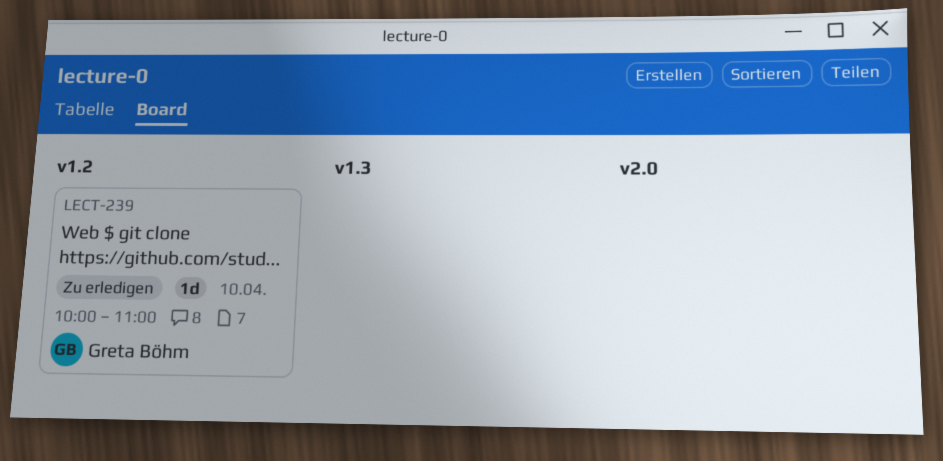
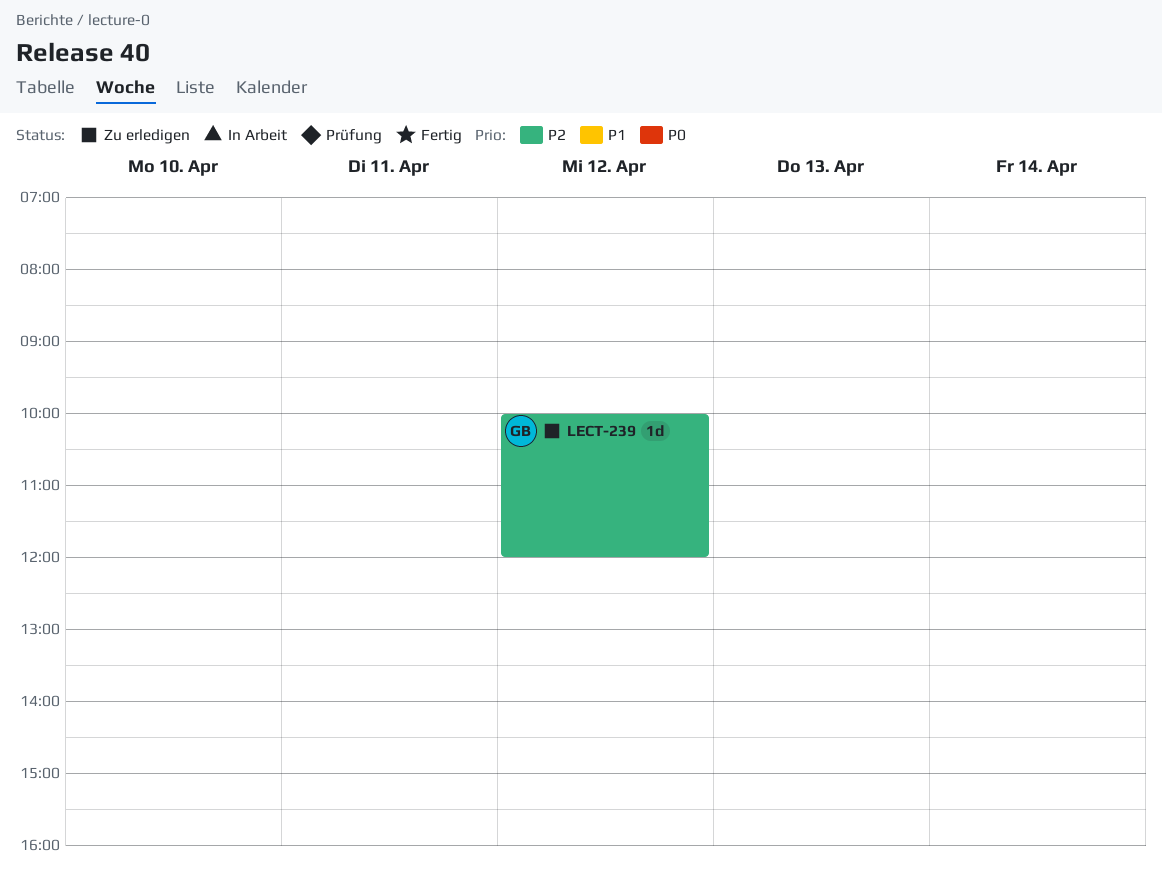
LECT-239, day: Apr 10 -> Apr 12
LECT-239, ends: 11:00 -> 12:00

